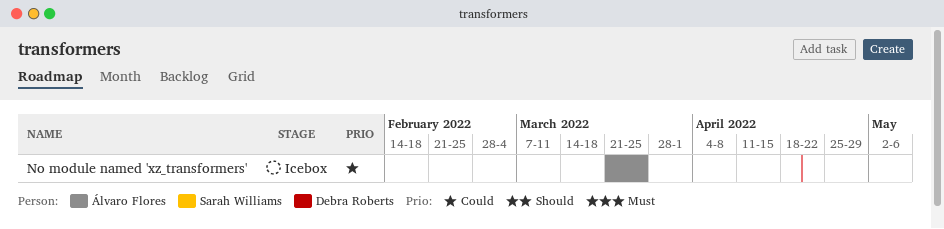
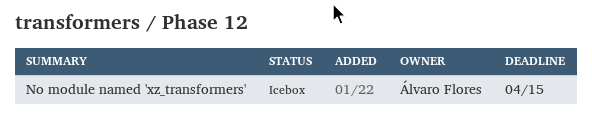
No module named 'xz_transformers', due: Mar 25 -> Apr 15

